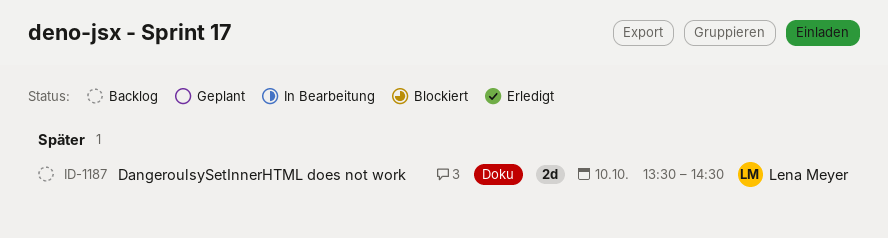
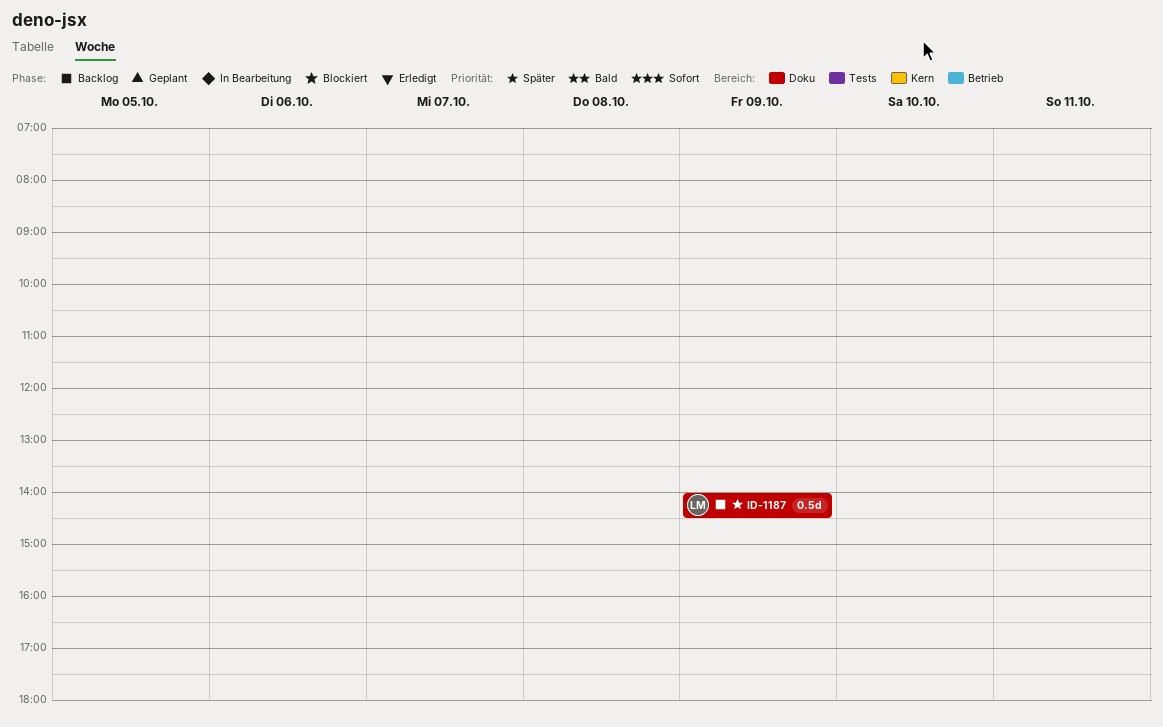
ID-1187, estimate: 2d -> 0.5d
ID-1187, day: Oct 10 -> Oct 9
ID-1187, begins: 13:30 -> 14:00

